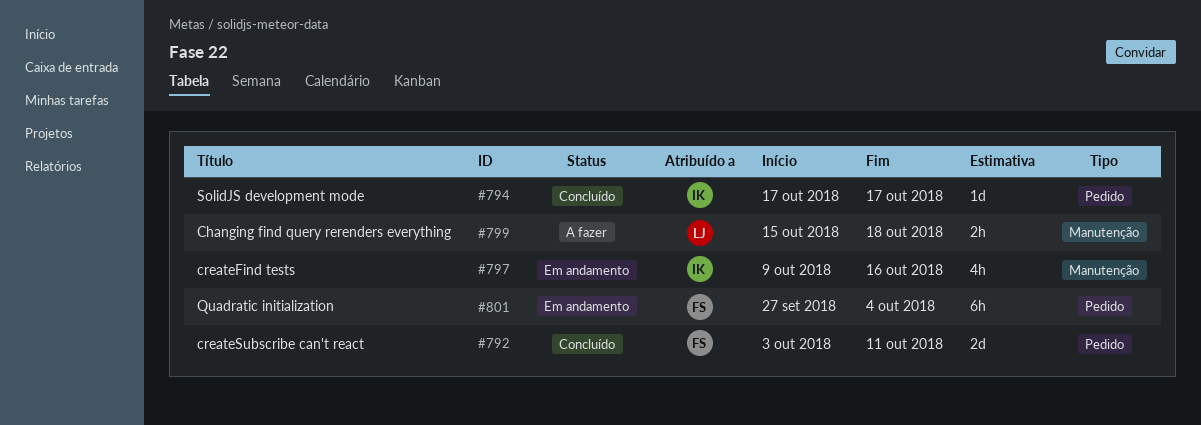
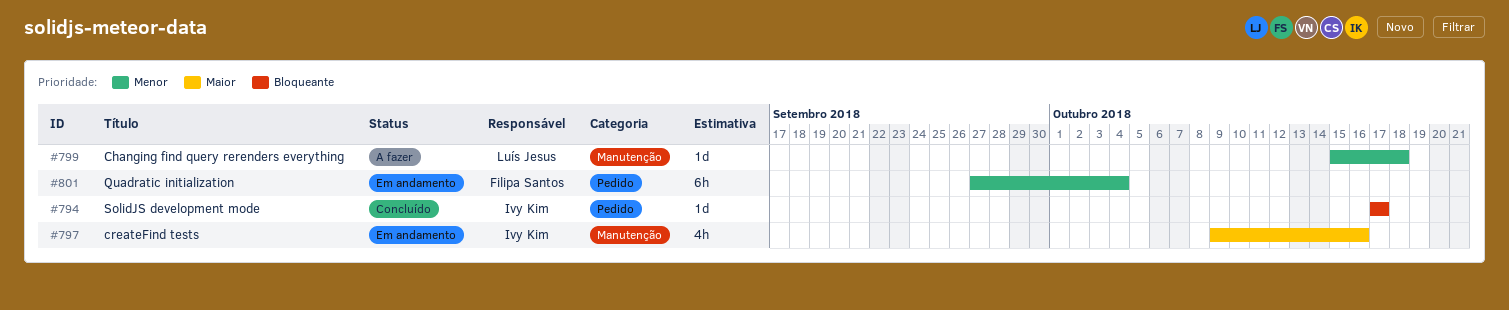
#792: present -> none
#799, estimate: 2h -> 1d

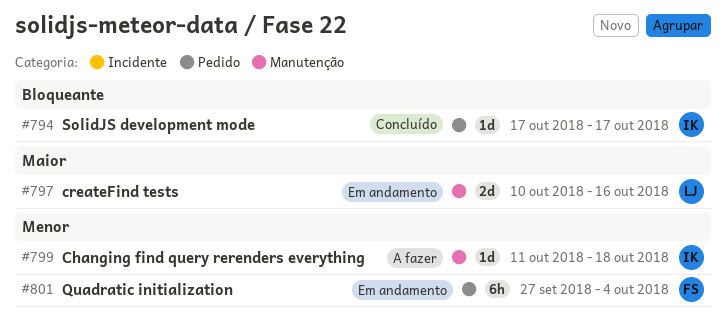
#797, owner: Ivy Kim -> Luís Jesus
#797, estimate: 4h -> 2d
#797, start: Oct 9 -> Oct 10
#799, owner: Luís Jesus -> Ivy Kim
#799, start: Oct 15 -> Oct 11

